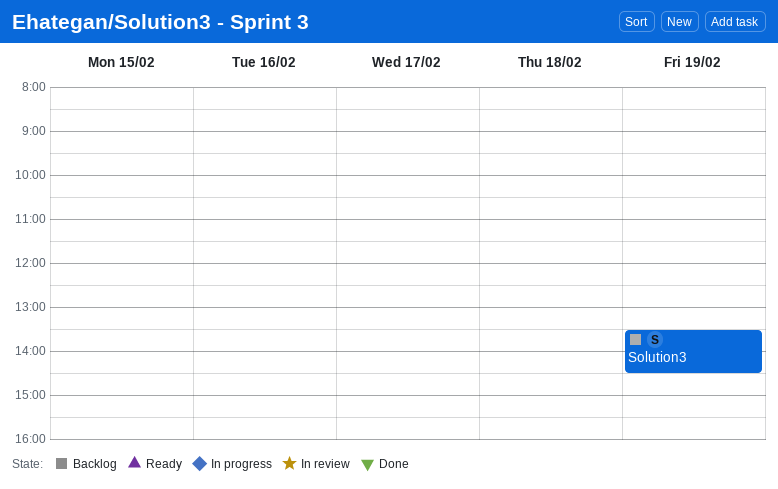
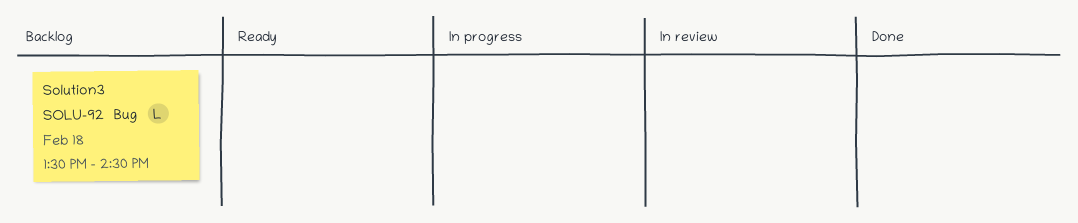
Solution3, estimate: S -> L
Solution3, day: Feb 19 -> Feb 18

